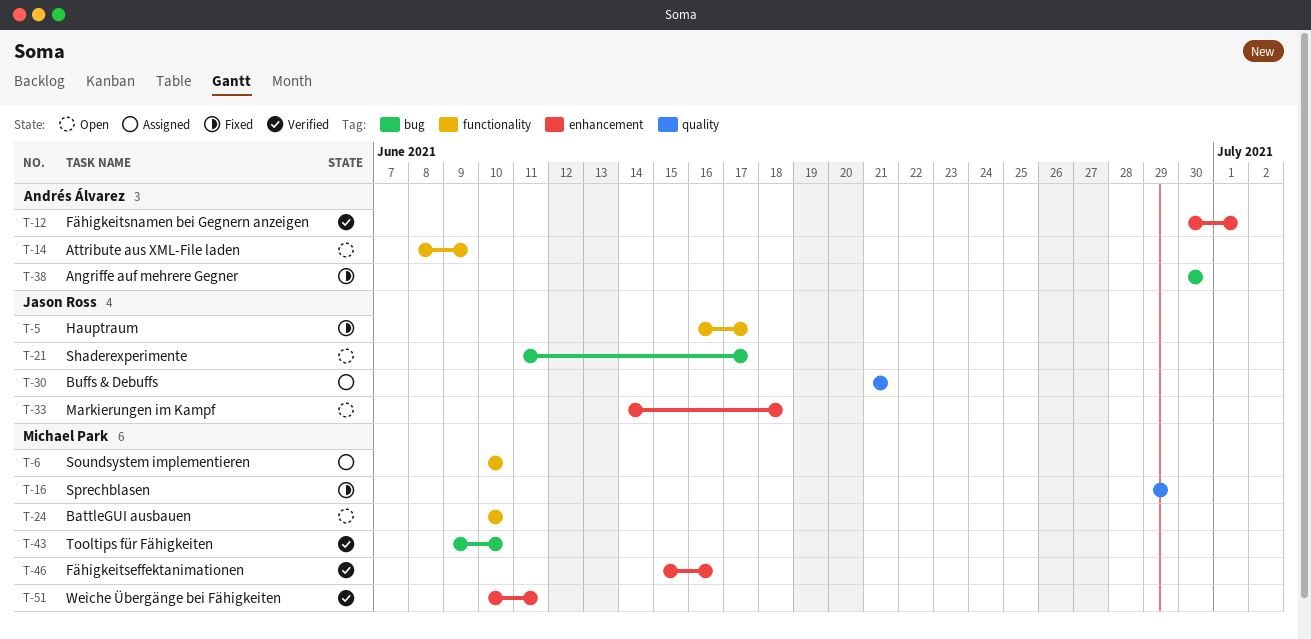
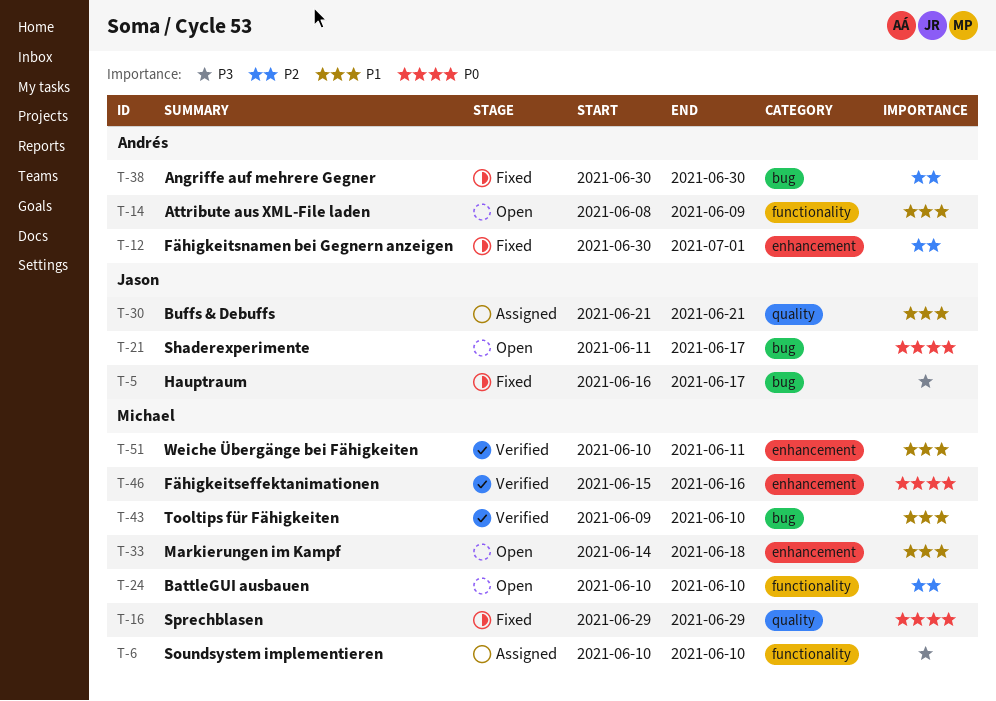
T-5, label: functionality -> bug
T-12, status: Verified -> Fixed
T-33, owner: Jason Ross -> Michael Park

